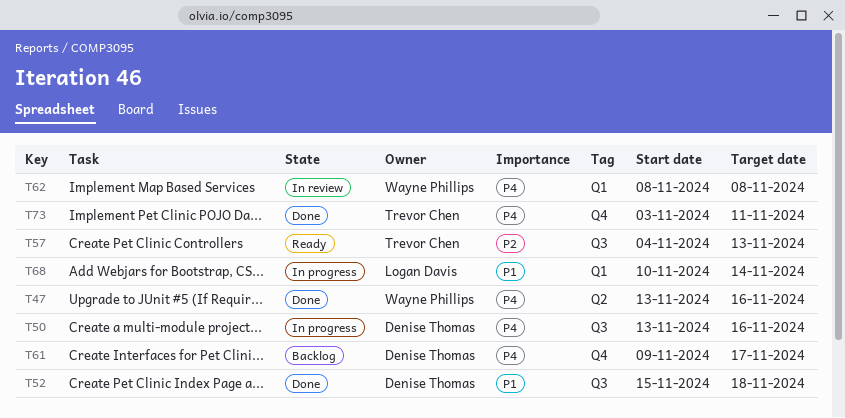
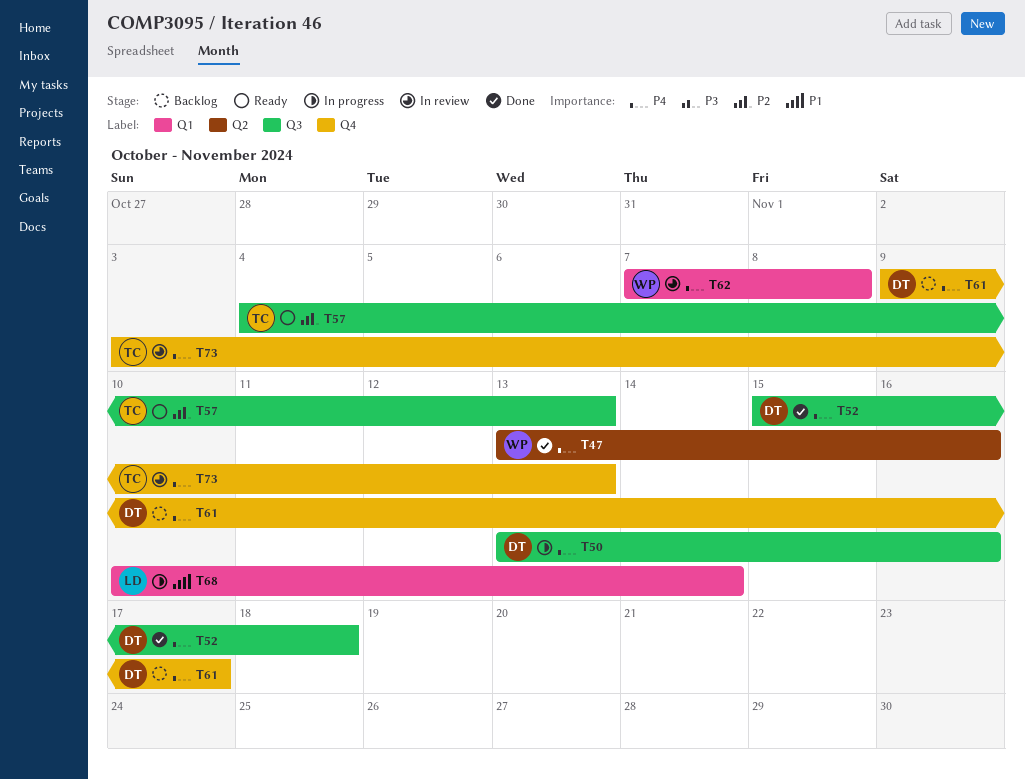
T52, priority: P1 -> P4
T62, start: Nov 8 -> Nov 7
T73, status: Done -> In review
T73, due: Nov 11 -> Nov 13

